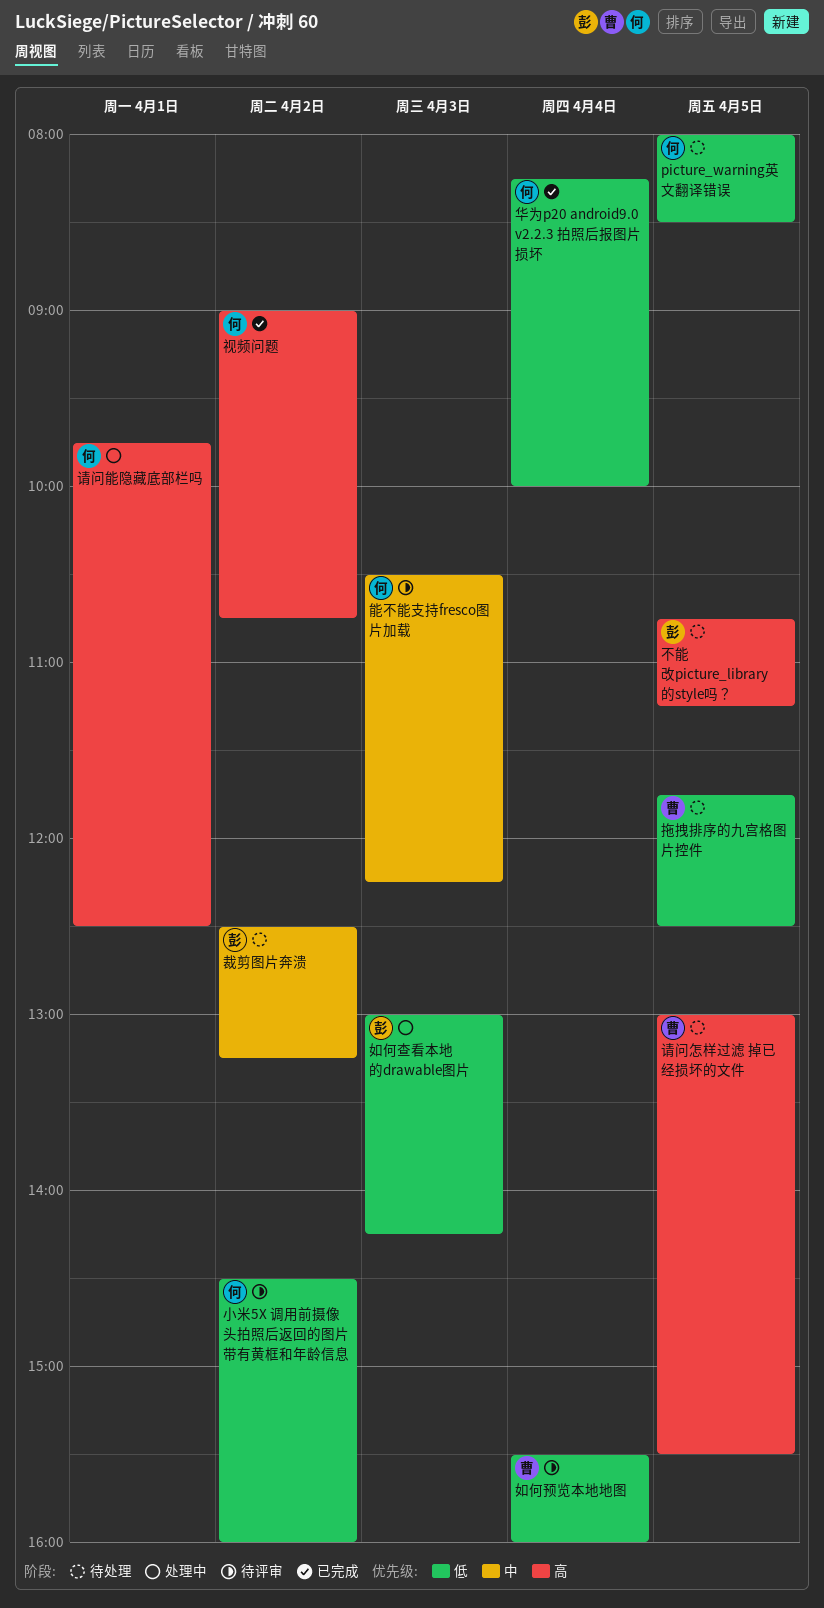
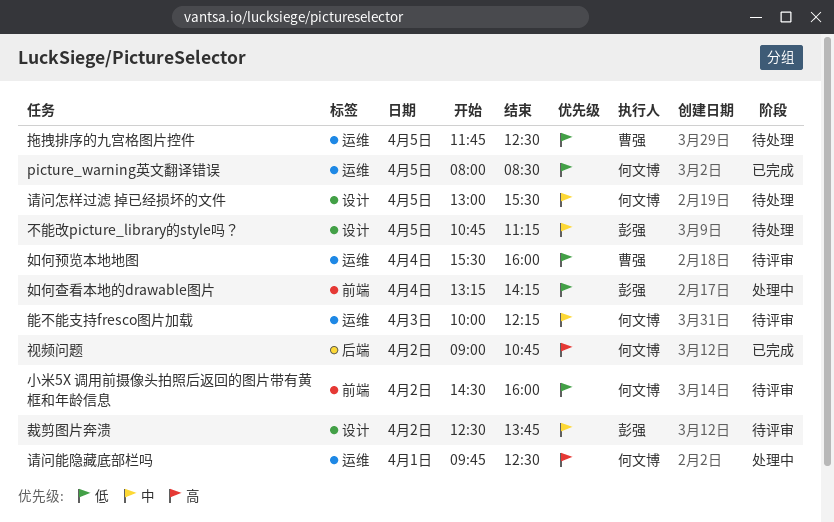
picture_warning英文翻译错误, status: 待处理 -> 已完成
不能改picture_library的style吗？, priority: 高 -> 中
华为p20 android9.0 v2.2.3 拍照后报图片损坏: present -> none
如何查看本地的drawable图片, day: Apr 3 -> Apr 4
如何查看本地的drawable图片, begins: 13:00 -> 13:15
能不能支持fresco图片加载, begins: 10:30 -> 10:00
裁剪图片奔溃, status: 待处理 -> 待评审
裁剪图片奔溃, ends: 13:15 -> 13:45
请问怎样过滤 掉已经损坏的文件, owner: 曹强 -> 何文博
请问怎样过滤 掉已经损坏的文件, priority: 高 -> 中

